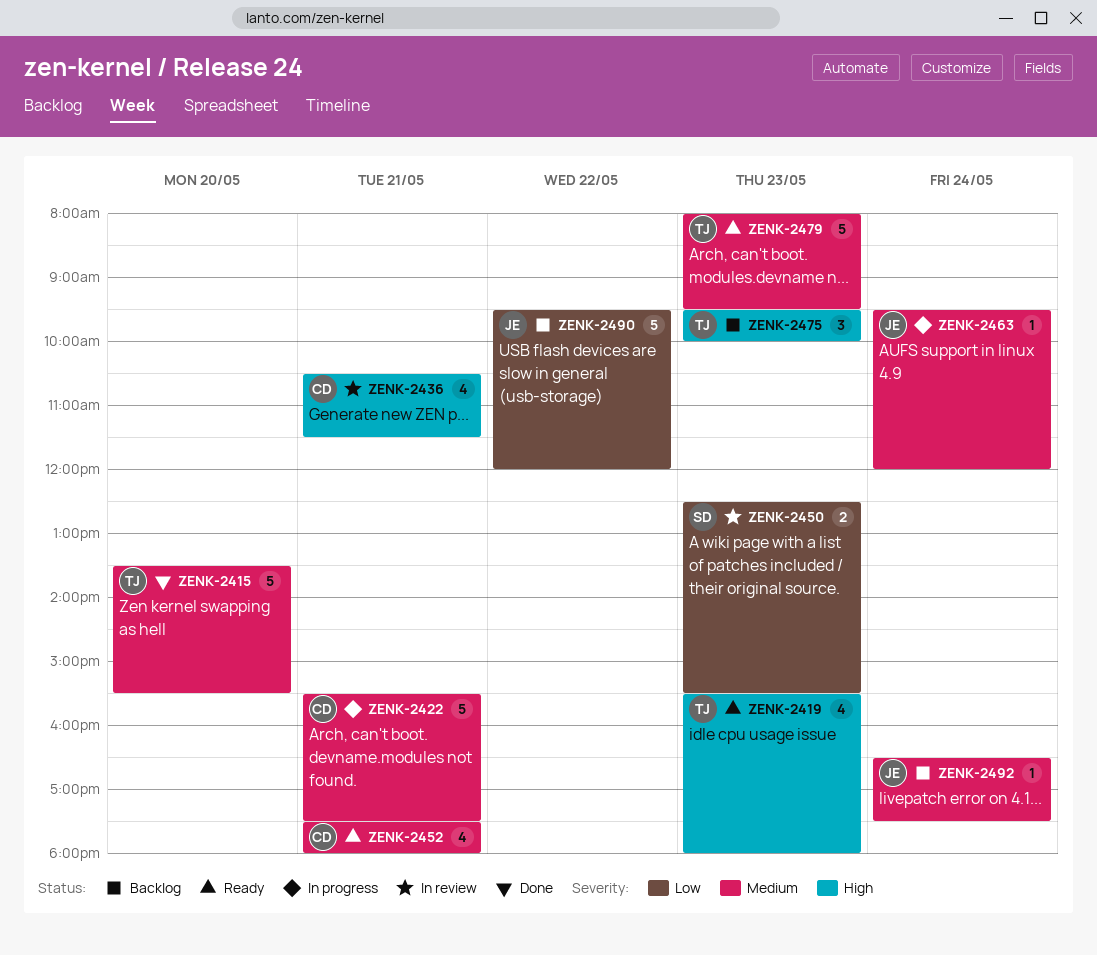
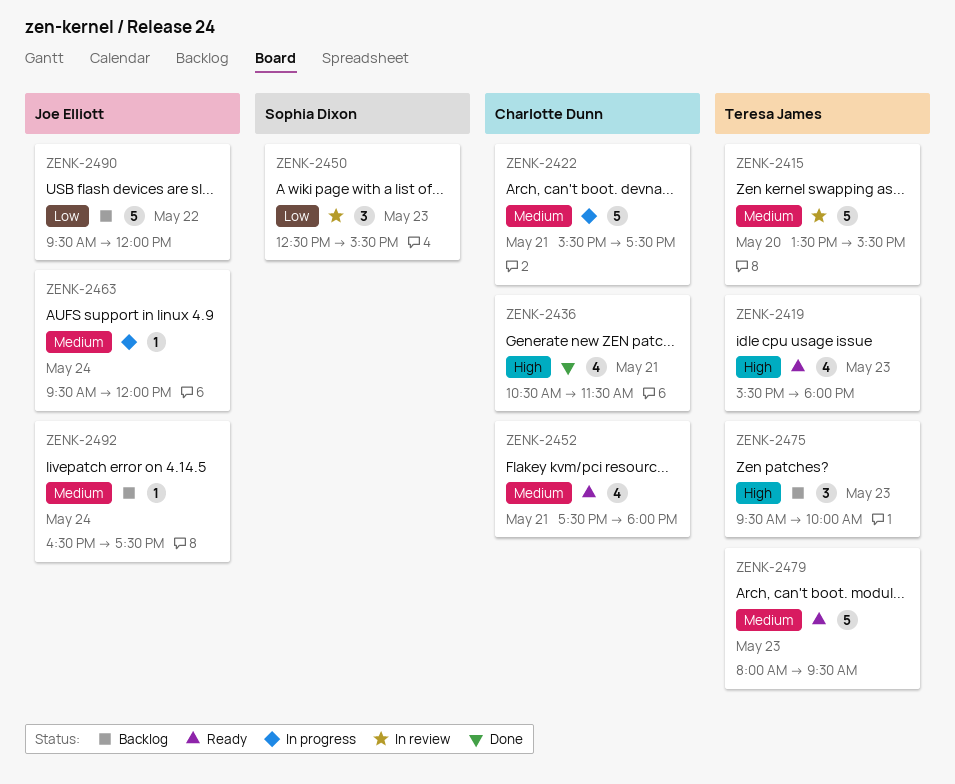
ZENK-2415, status: Done -> In review
ZENK-2436, status: In review -> Done
ZENK-2450, estimate: 2 -> 3

